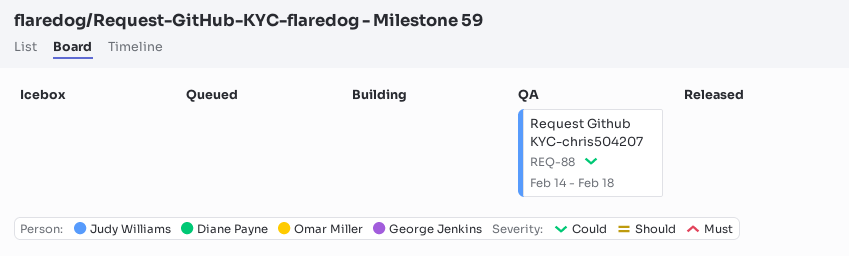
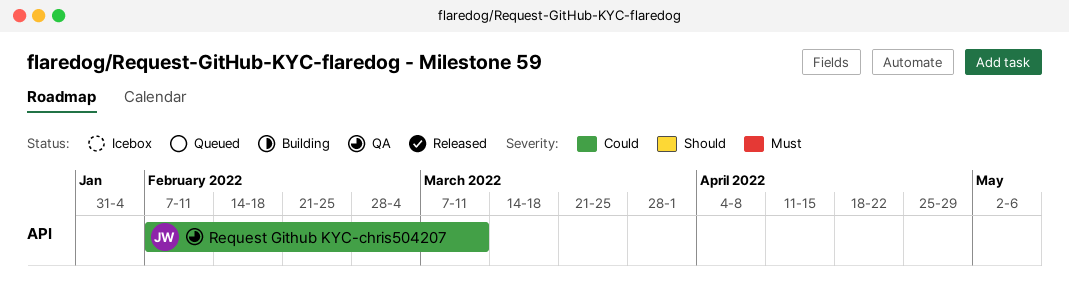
Request Github KYC-chris504207, start: Feb 14 -> Feb 7
Request Github KYC-chris504207, due: Feb 18 -> Mar 11

